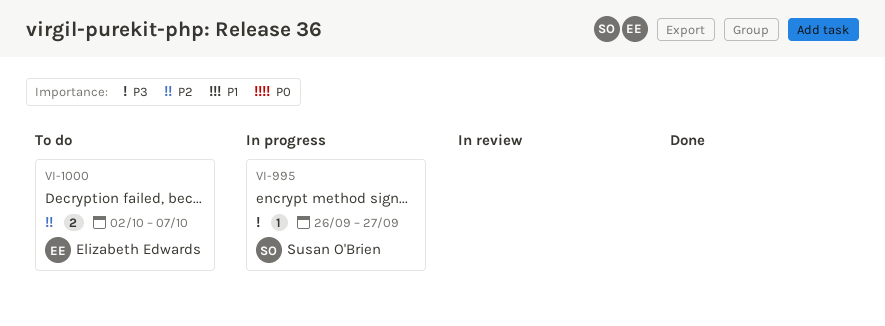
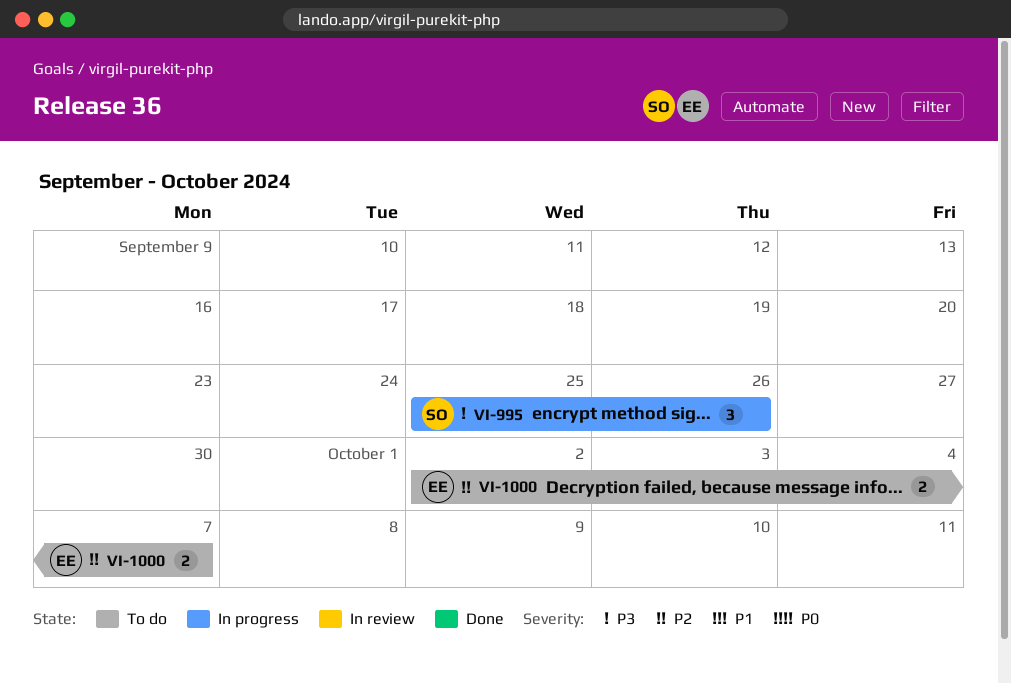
VI-995, estimate: 1 -> 3
VI-995, start: Sep 26 -> Sep 25
VI-995, due: Sep 27 -> Sep 26

